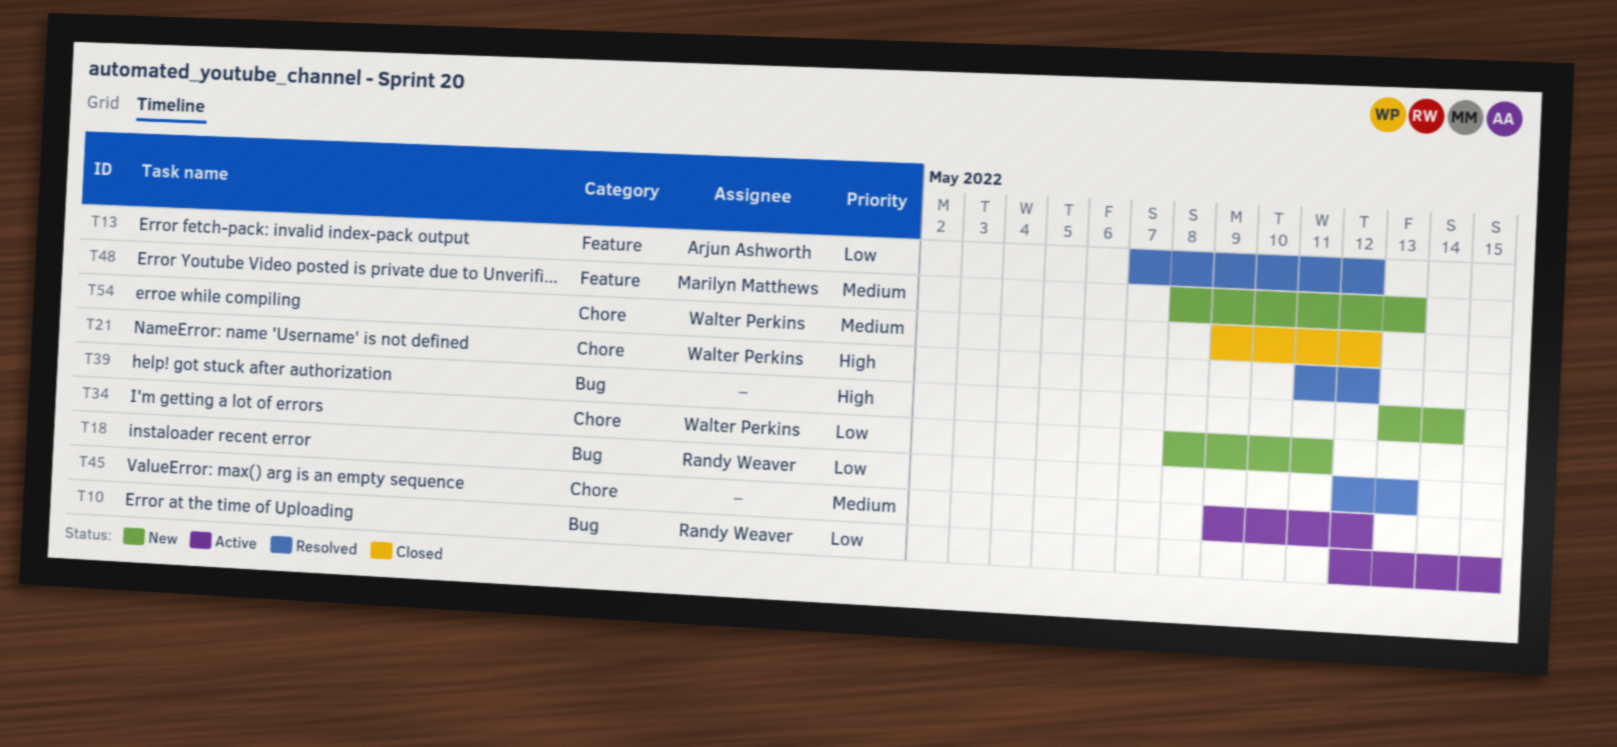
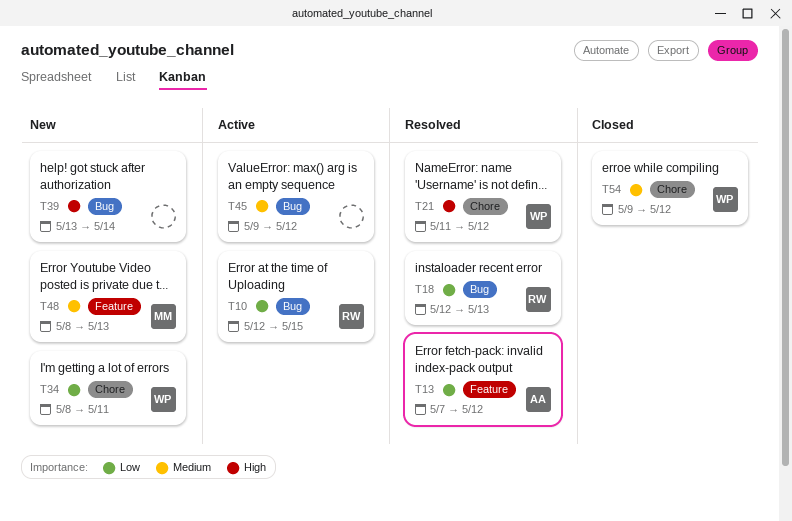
T45, label: Chore -> Bug

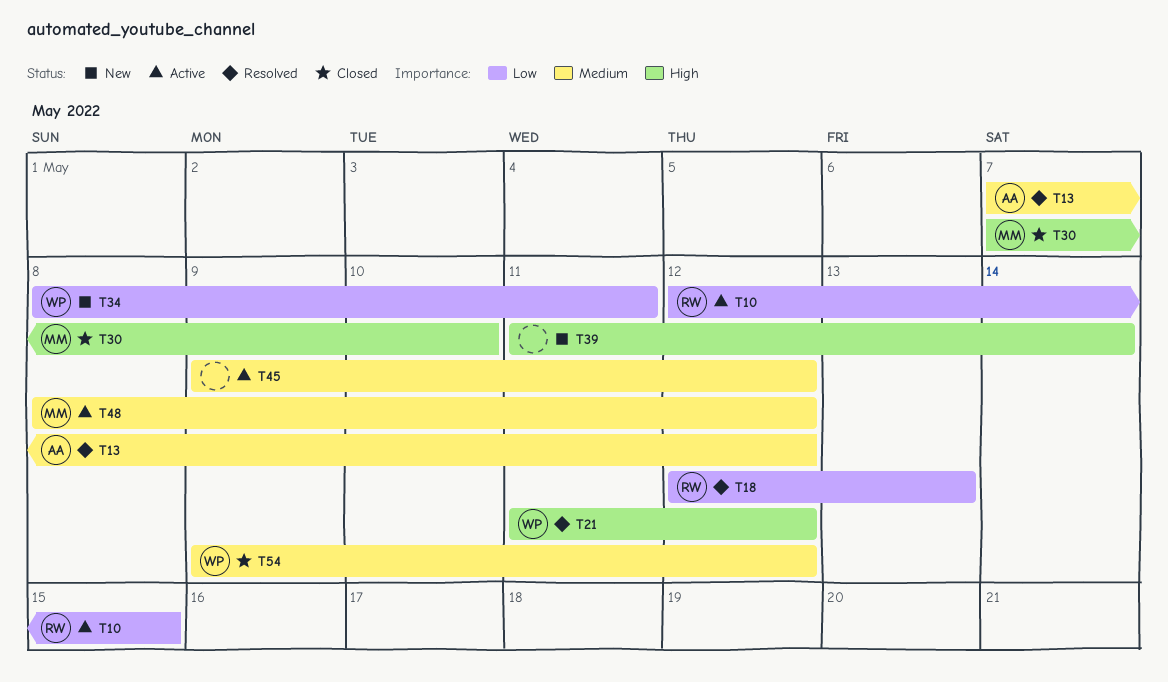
T13, priority: Low -> Medium
T30: none -> present
T39, start: May 13 -> May 11
T48, status: New -> Active
T48, due: May 13 -> May 12

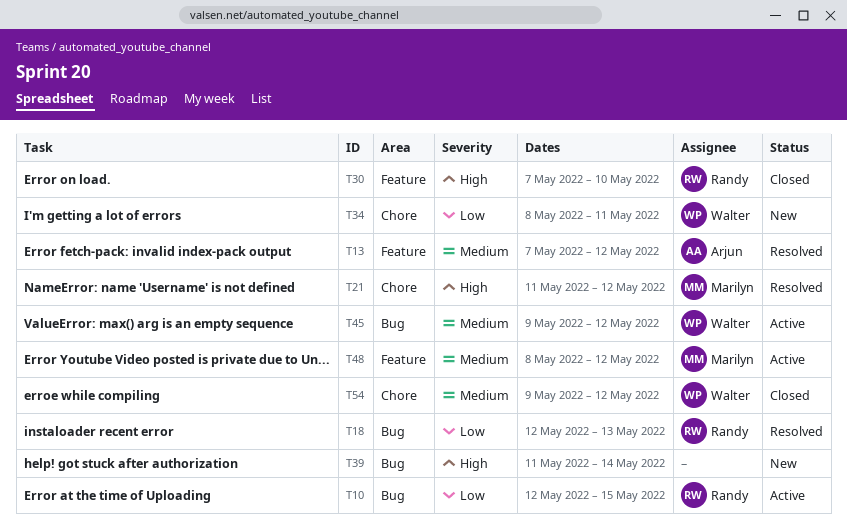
T21, owner: Walter -> Marilyn
T30, owner: Marilyn -> Randy
T45, owner: none -> Walter

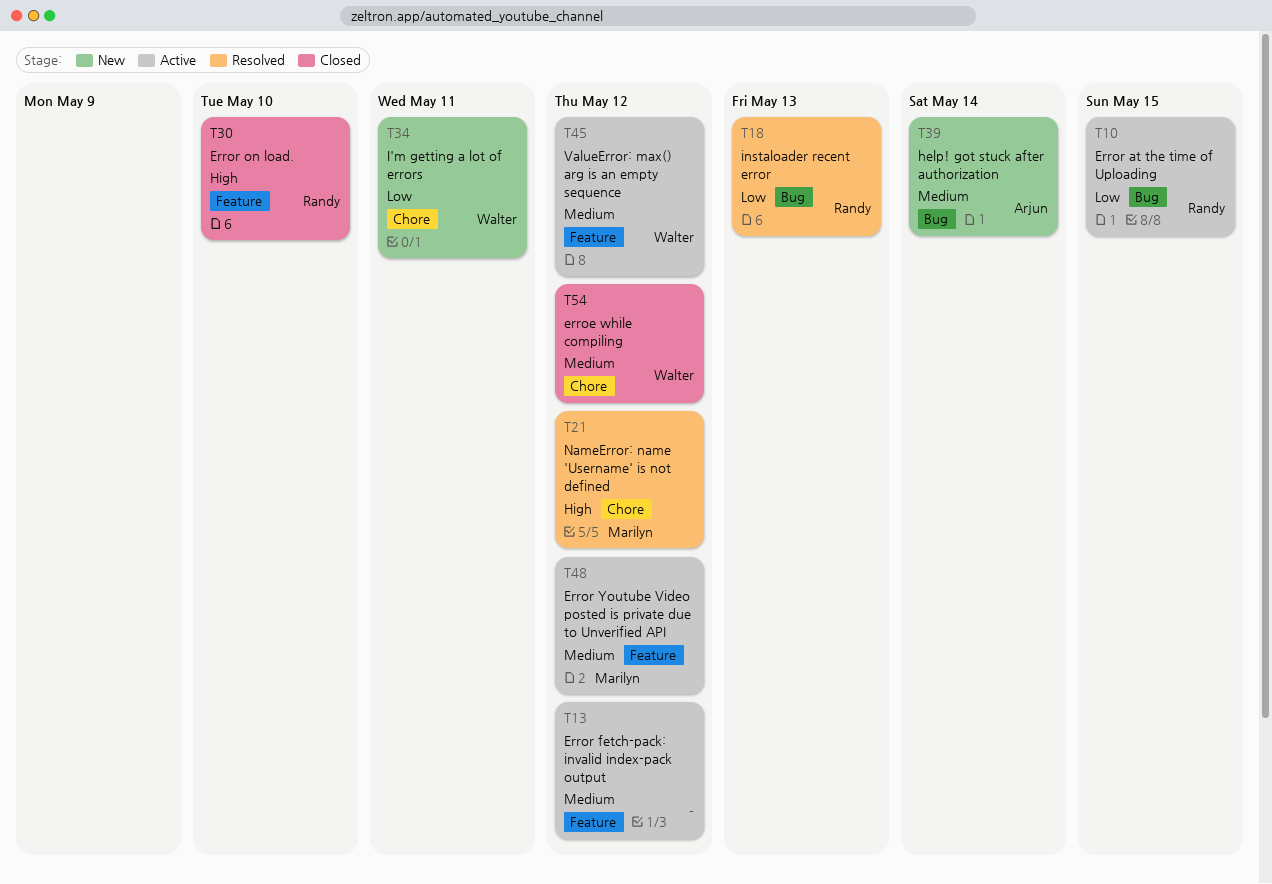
T13, status: Resolved -> Active
T13, owner: Arjun -> none
T39, owner: none -> Arjun
T39, priority: High -> Medium
T45, label: Bug -> Feature

